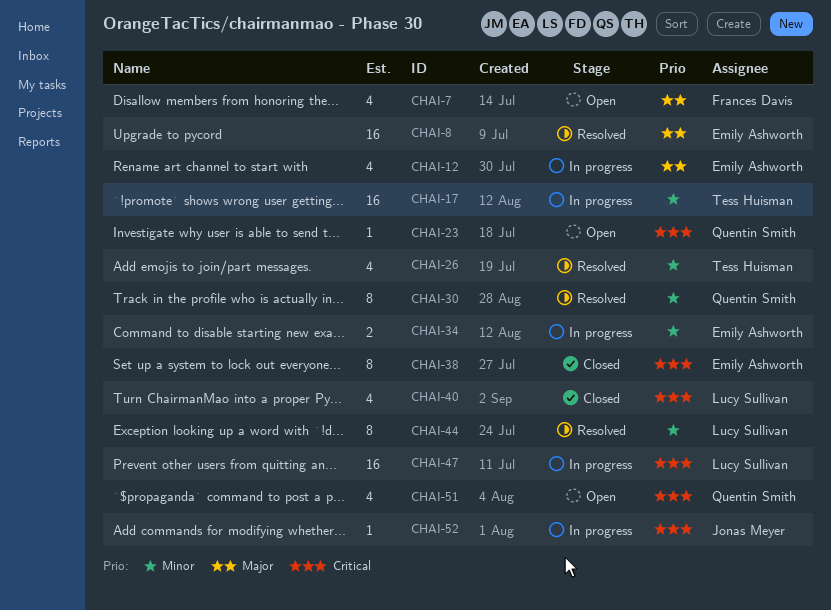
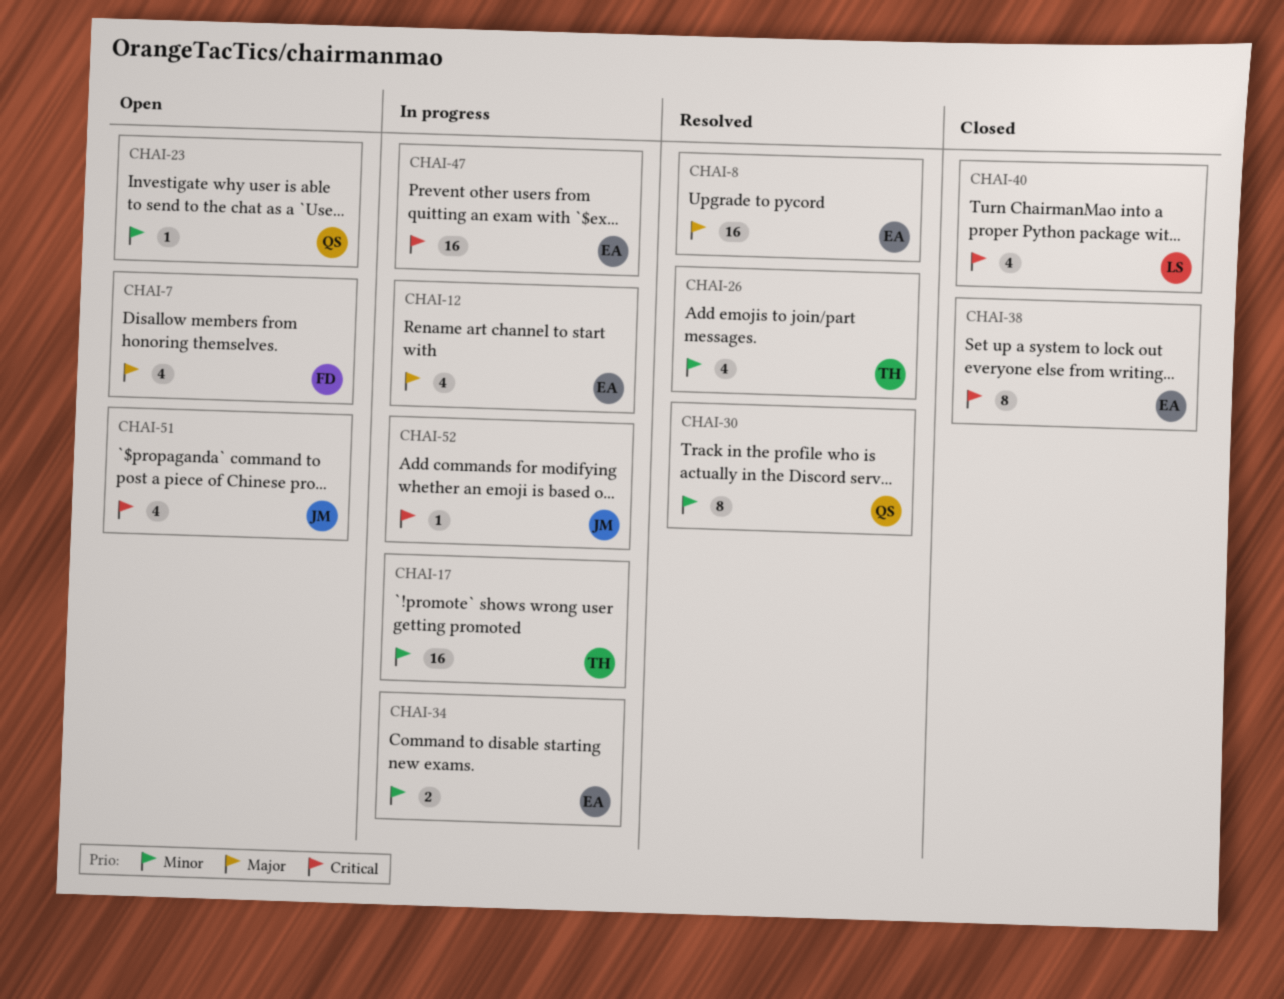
CHAI-23, priority: Critical -> Minor
CHAI-44: present -> none
CHAI-47, owner: Lucy Sullivan -> Emily Ashworth
CHAI-51, owner: Quentin Smith -> Jonas Meyer

